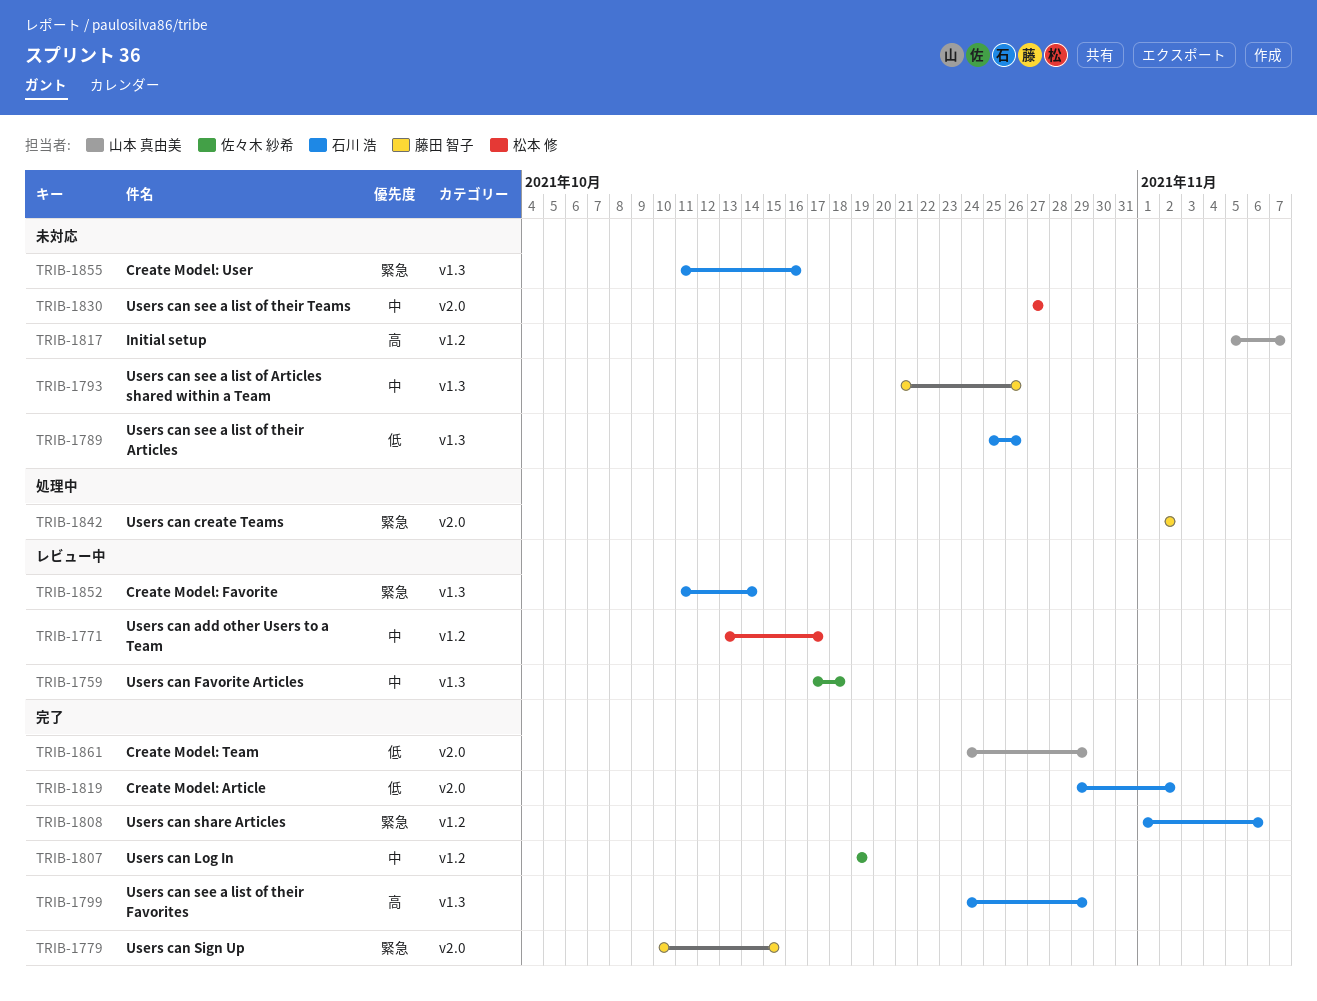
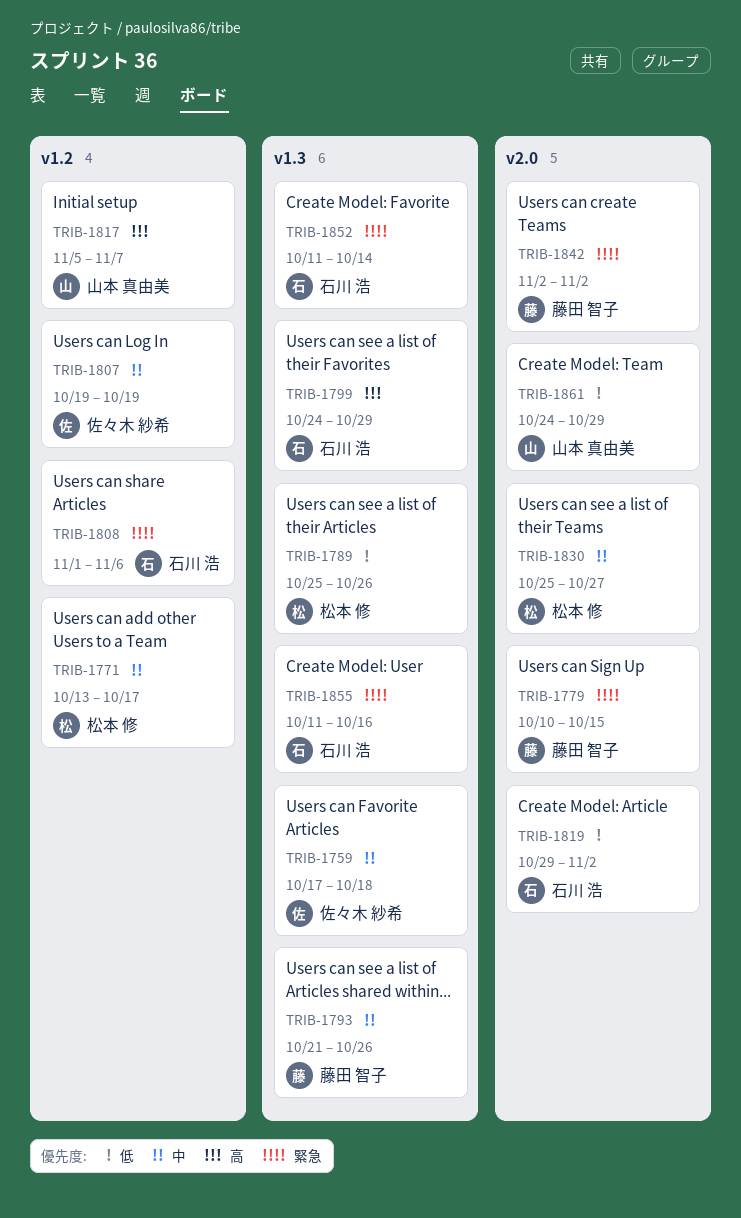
TRIB-1789, owner: 石川 浩 -> 松本 修
TRIB-1830, start: Oct 27 -> Oct 25

